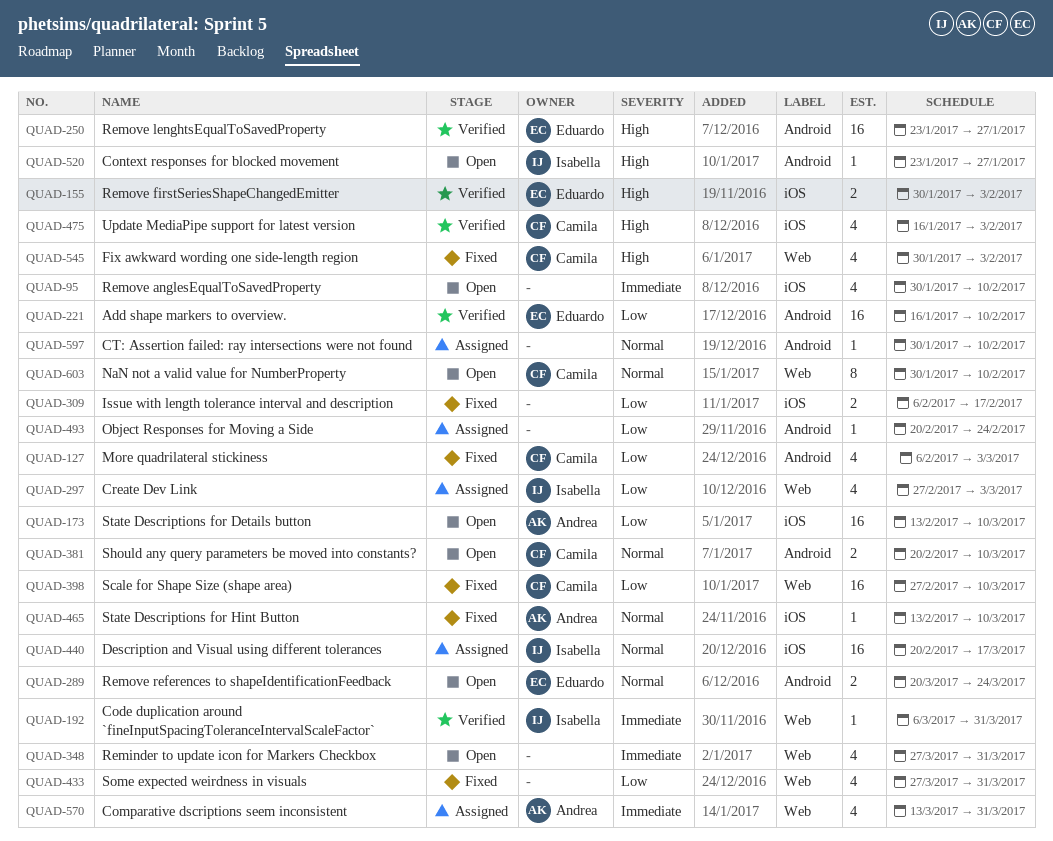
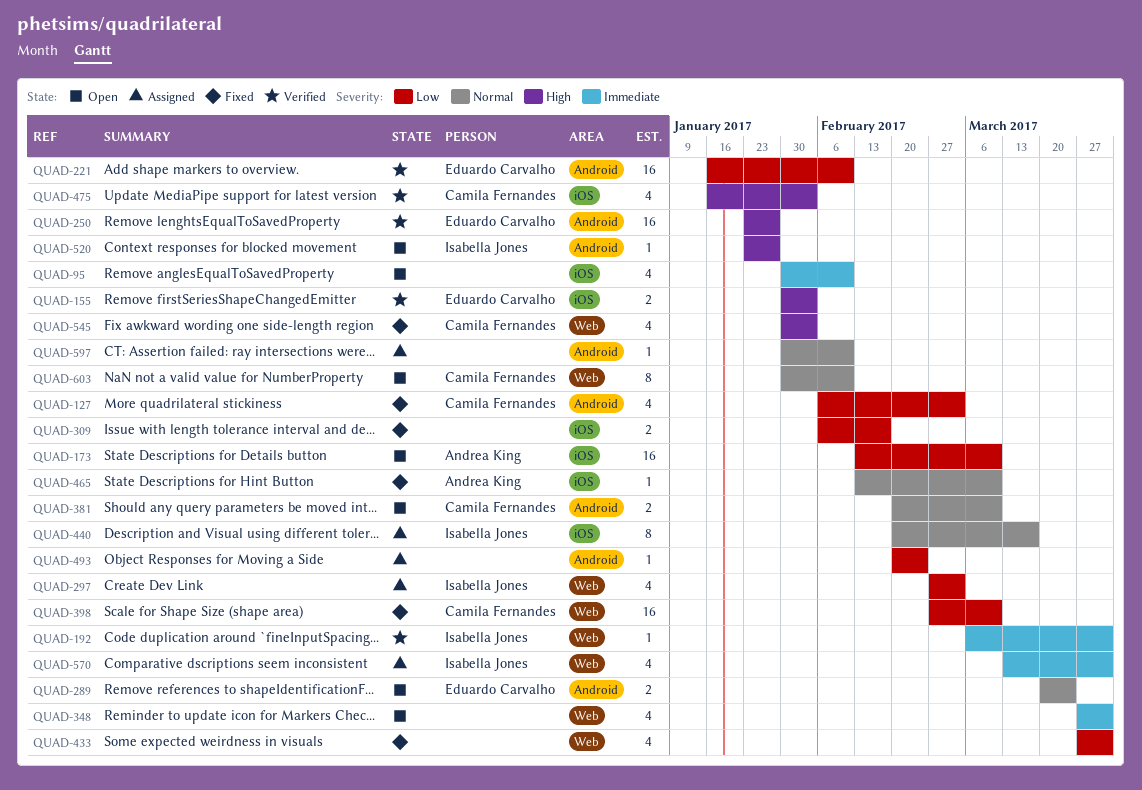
QUAD-440, estimate: 16 -> 8
QUAD-570, owner: Andrea King -> Isabella Jones

